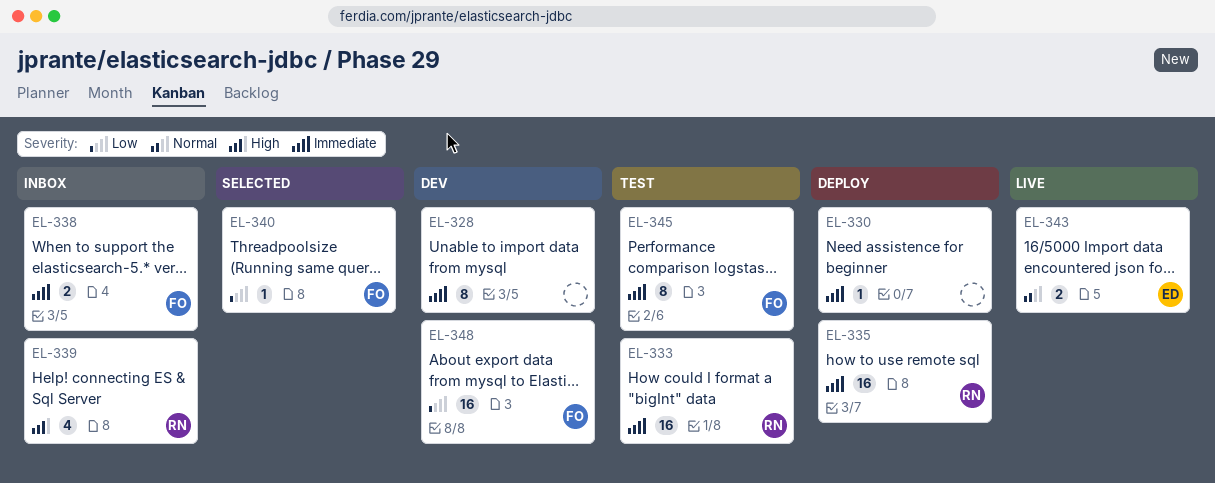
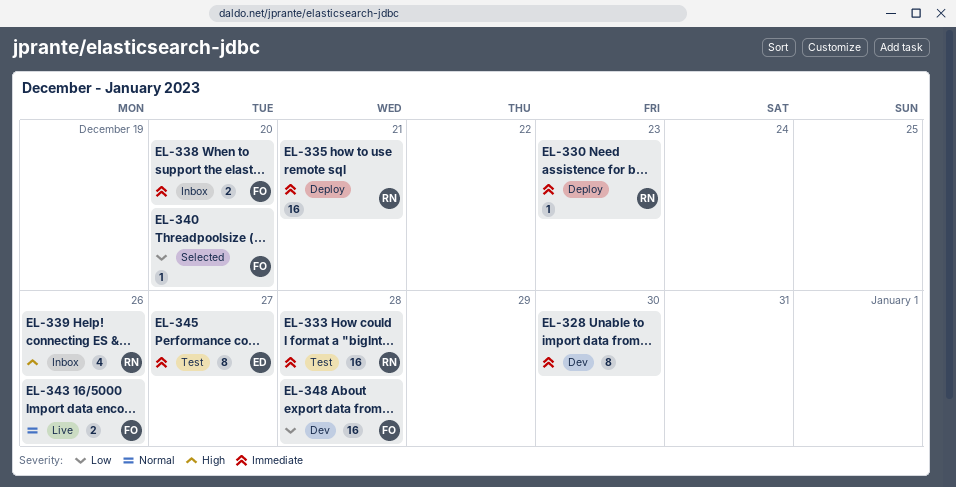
EL-330, owner: none -> RN
EL-343, owner: ED -> FO
EL-345, owner: FO -> ED

